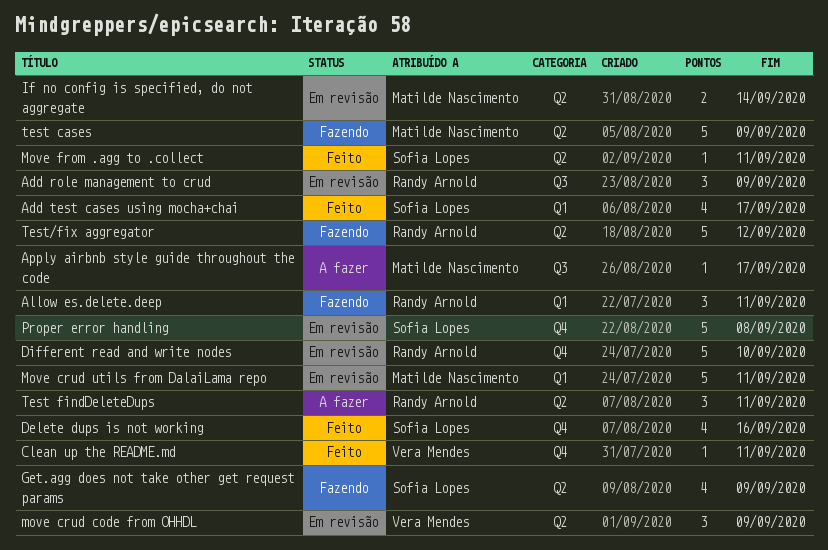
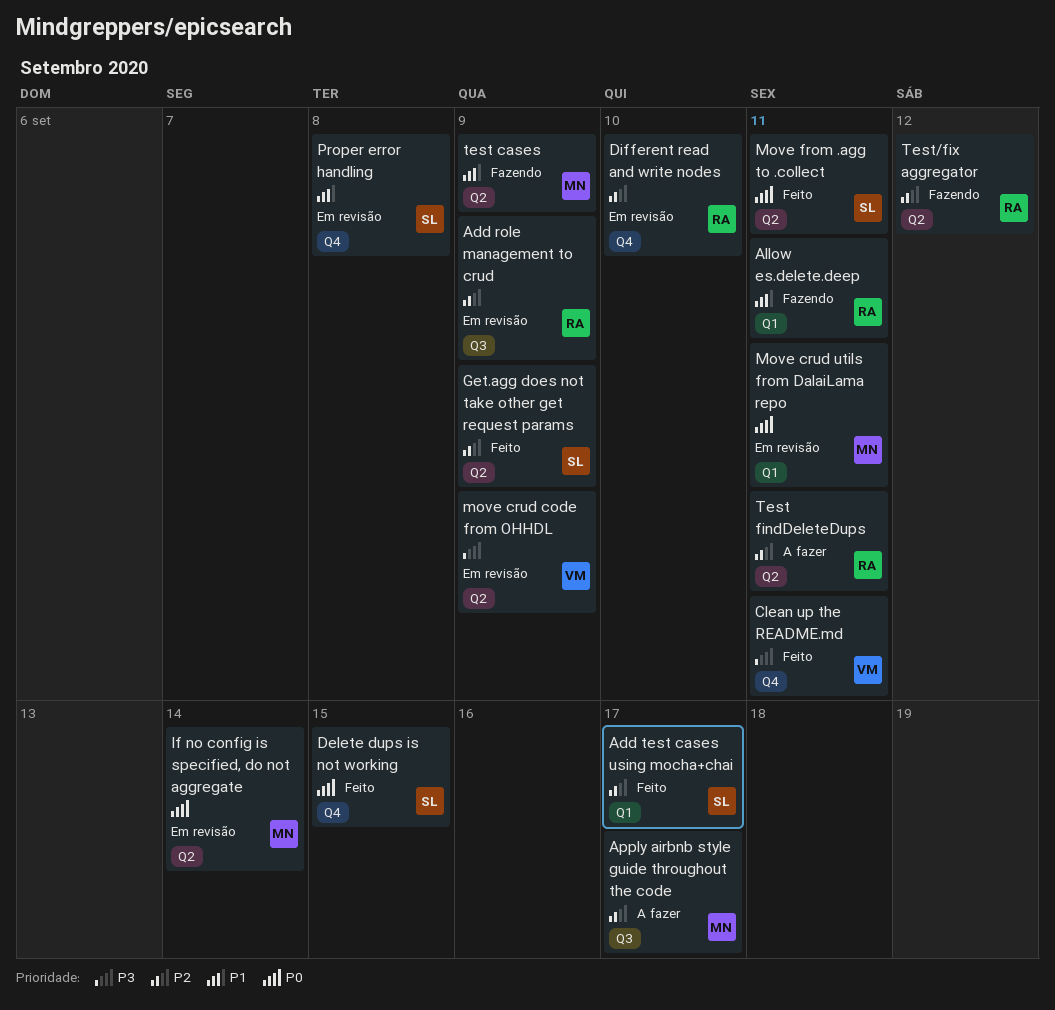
Delete dups is not working, due: Sep 16 -> Sep 15
Get.agg does not take other get request params, status: Fazendo -> Feito

